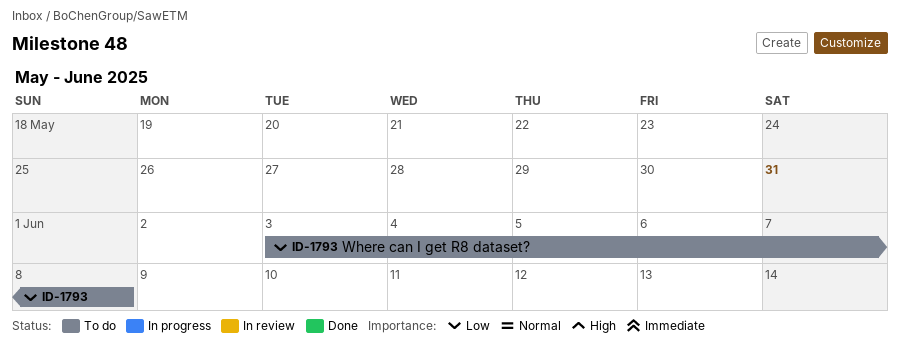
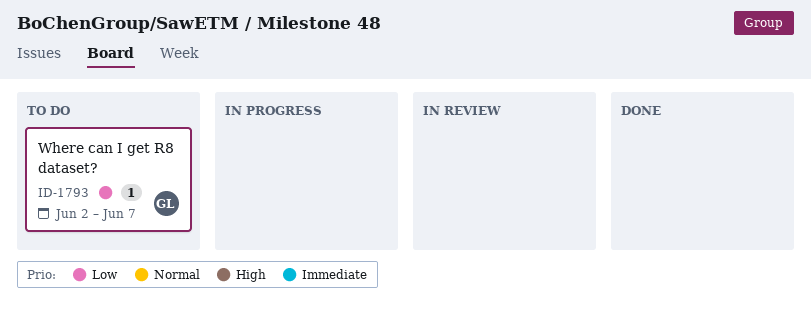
ID-1793, start: Jun 3 -> Jun 2
ID-1793, due: Jun 8 -> Jun 7

